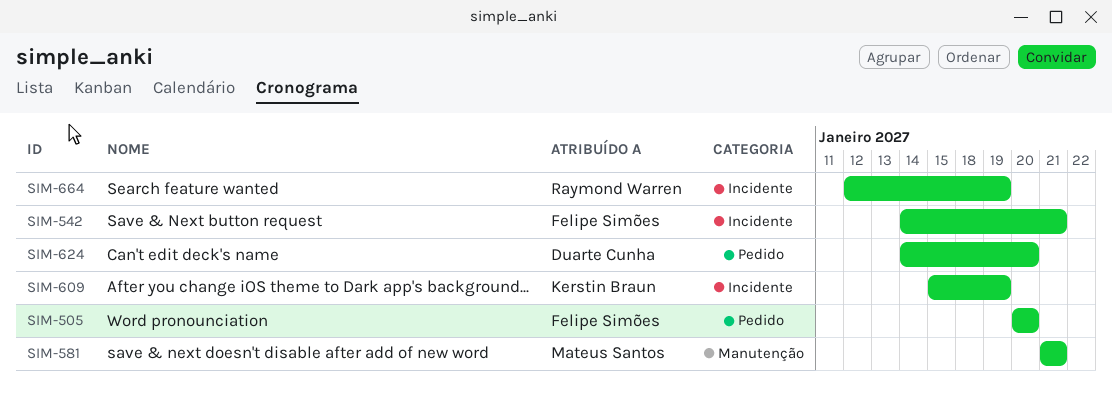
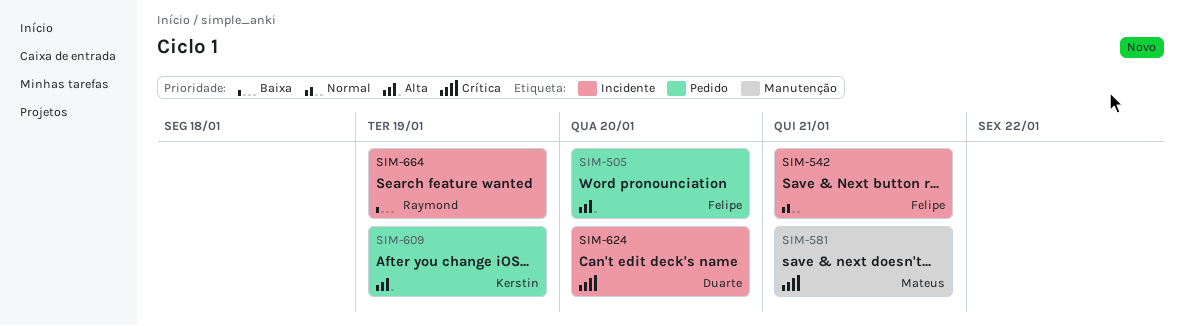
SIM-609, label: Incidente -> Pedido
SIM-624, label: Pedido -> Incidente

